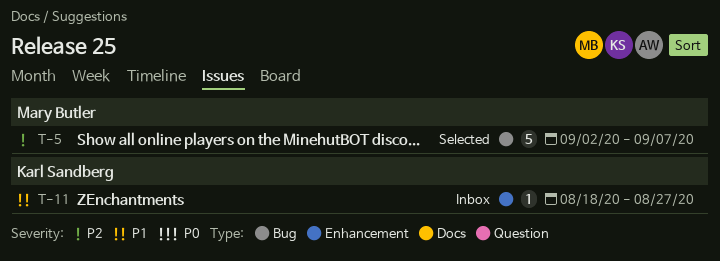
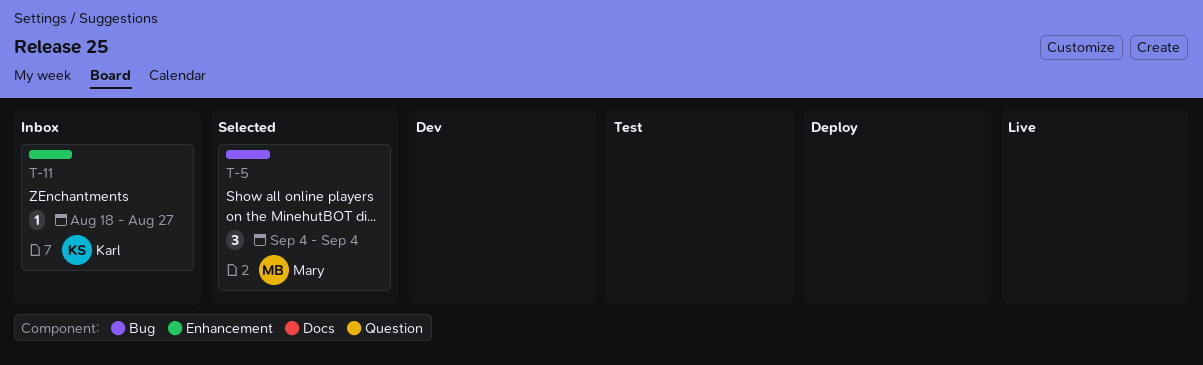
T-5, estimate: 5 -> 3
T-5, start: Sep 2 -> Sep 4
T-5, due: Sep 7 -> Sep 4

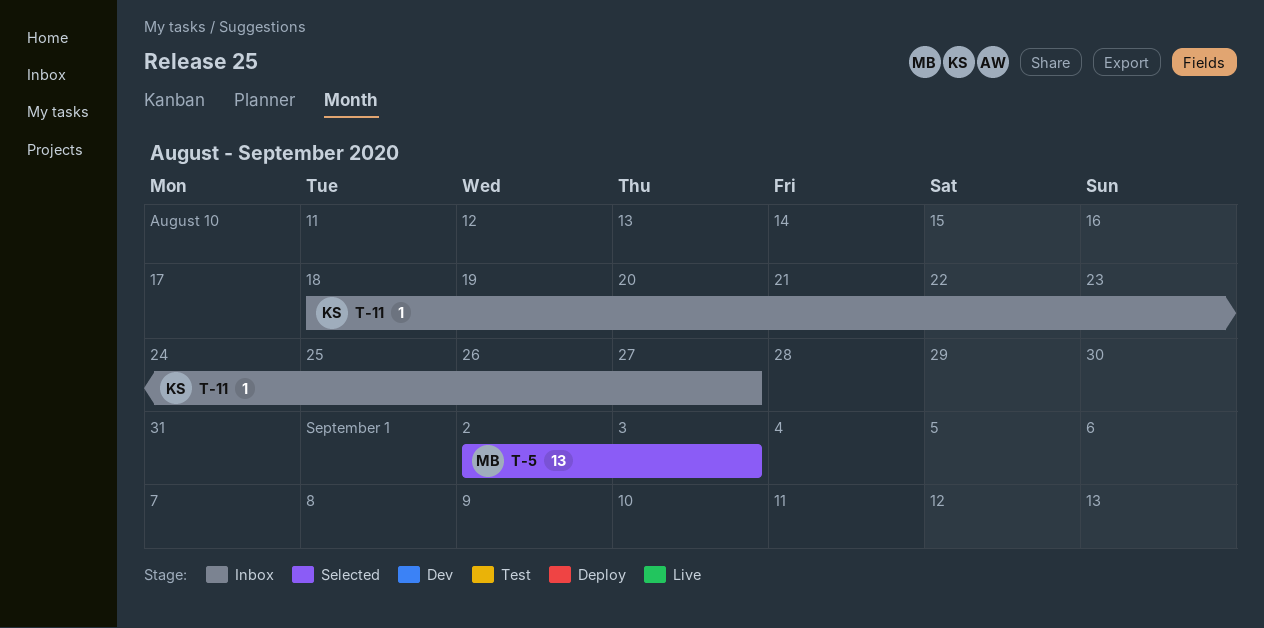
T-5, estimate: 3 -> 13
T-5, start: Sep 4 -> Sep 2
T-5, due: Sep 4 -> Sep 3

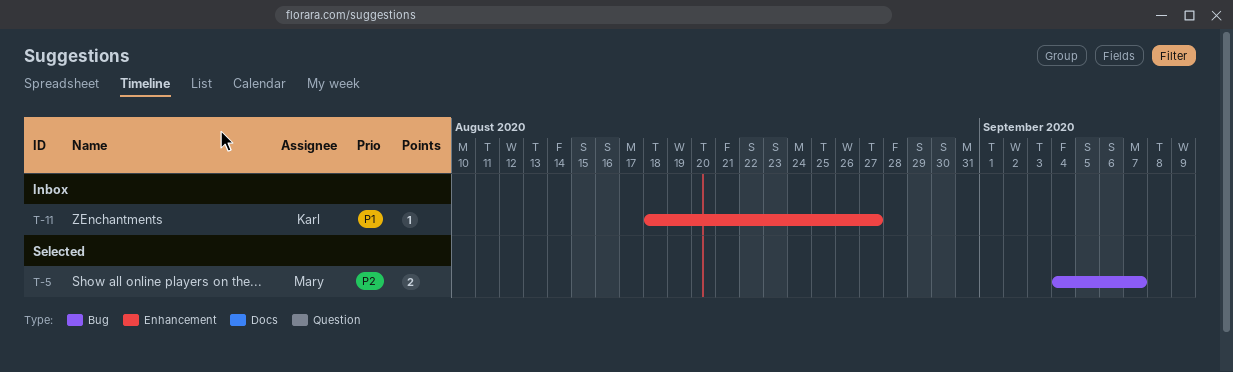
T-5, estimate: 13 -> 2
T-5, start: Sep 2 -> Sep 4
T-5, due: Sep 3 -> Sep 7

